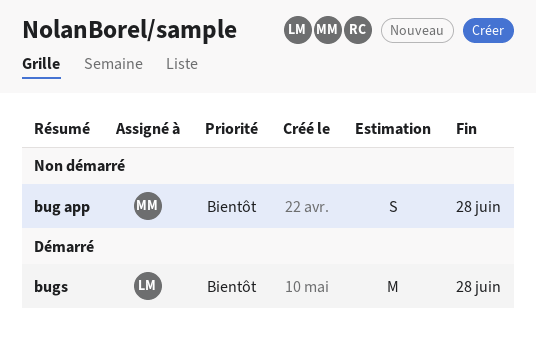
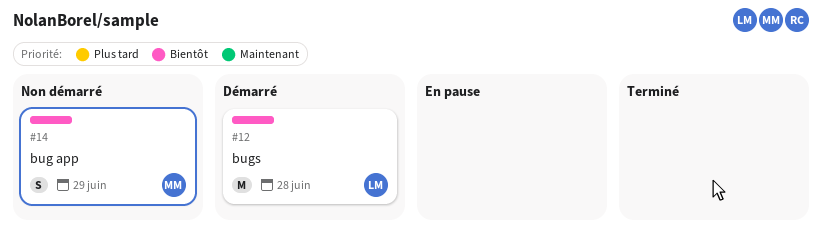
bug app, due: Jun 28 -> Jun 29

